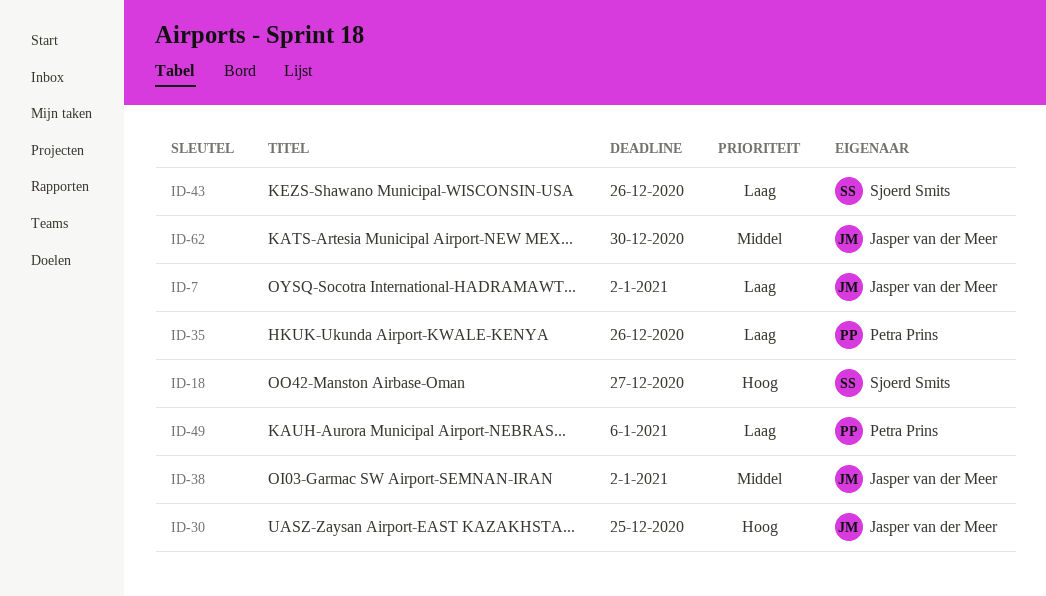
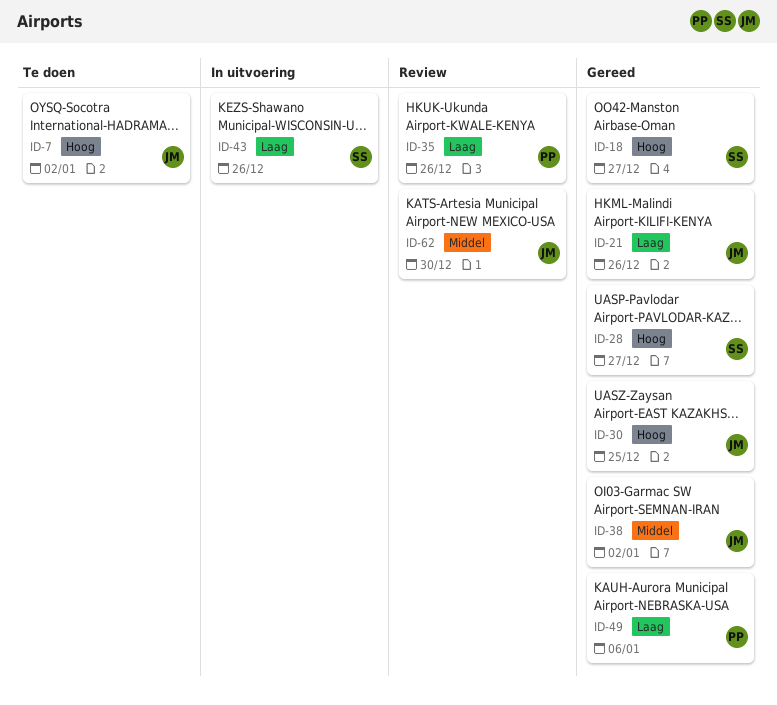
ID-7, priority: Laag -> Hoog
ID-21: none -> present
ID-28: none -> present

